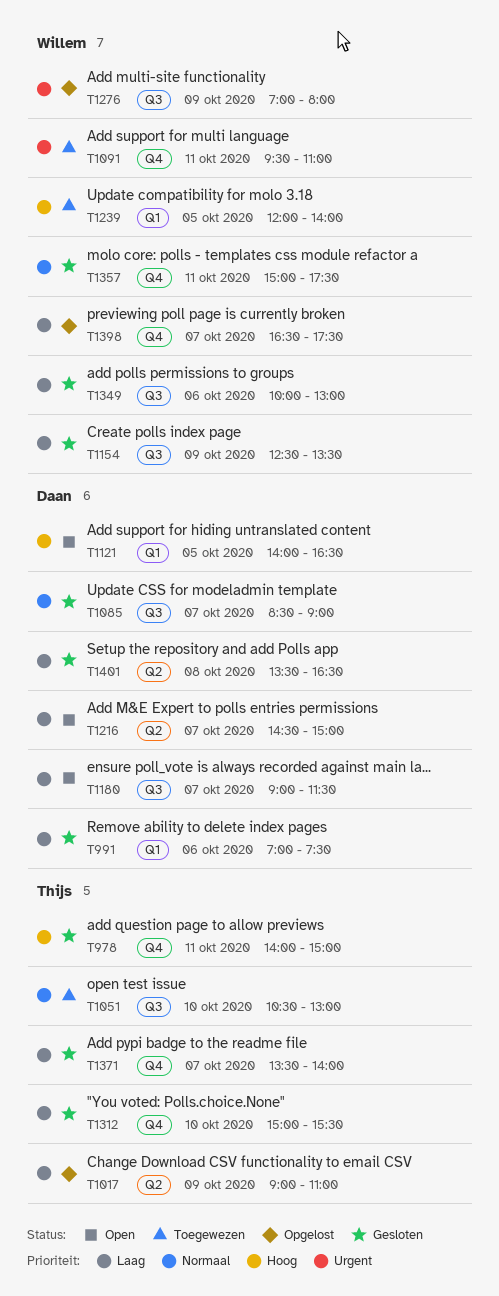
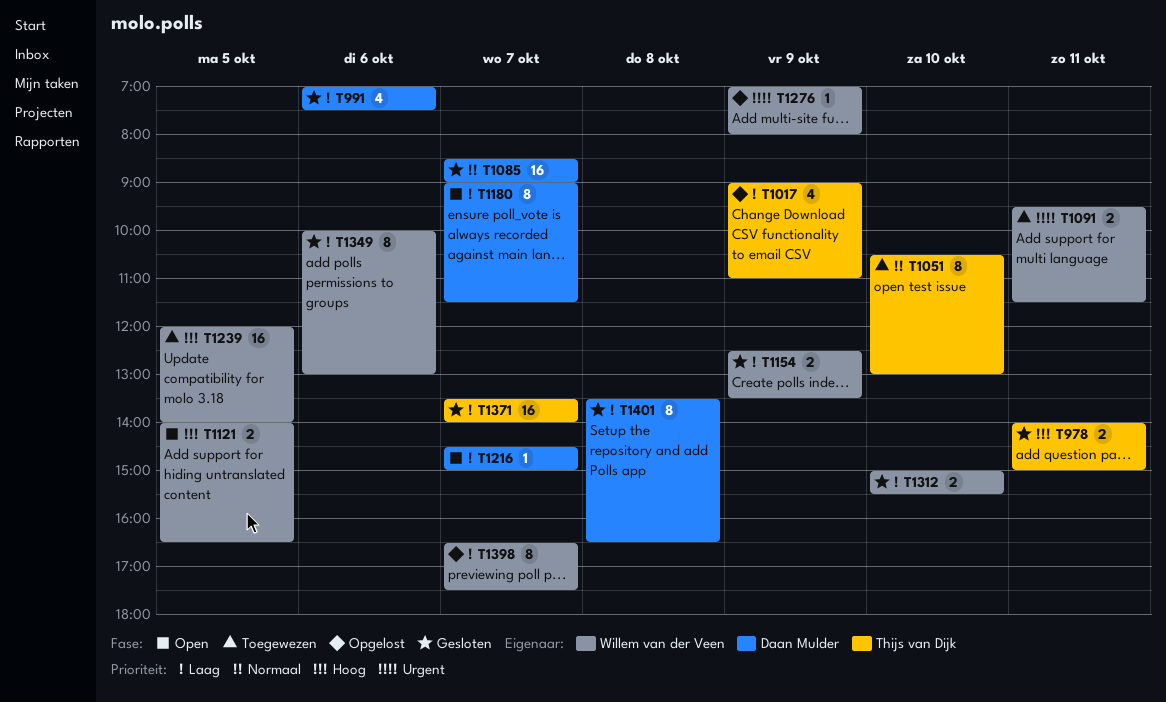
T1091, ends: 11:00 -> 11:30
T1121, owner: Daan Mulder -> Willem van der Veen
T1312, owner: Thijs van Dijk -> Willem van der Veen
T1357: present -> none

